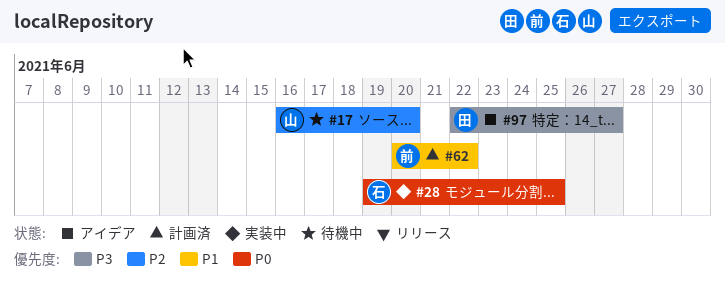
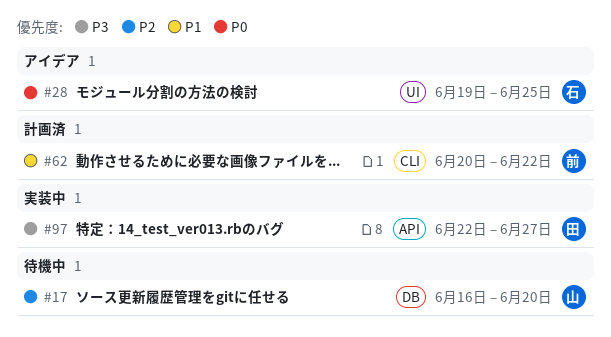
#28, status: 実装中 -> アイデア
#97, status: アイデア -> 実装中

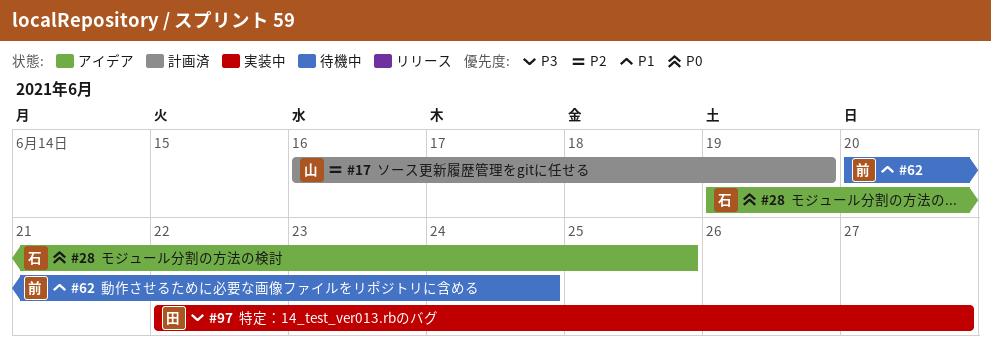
#17, status: 待機中 -> 計画済
#17, due: Jun 20 -> Jun 19
#62, status: 計画済 -> 待機中
#62, due: Jun 22 -> Jun 24

